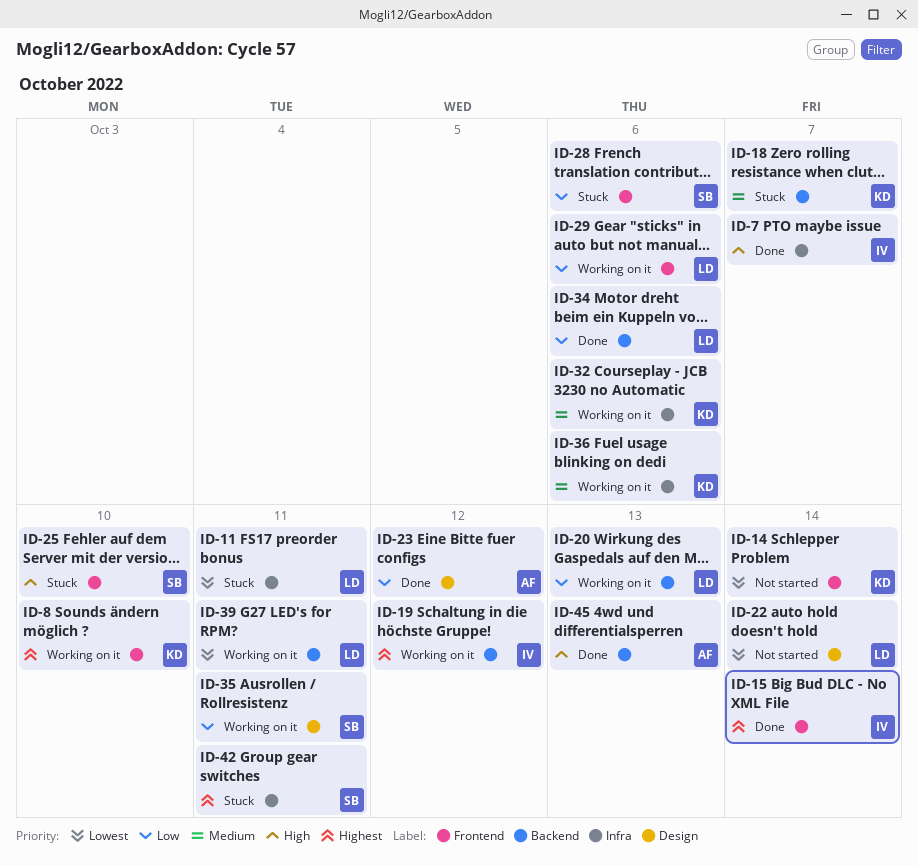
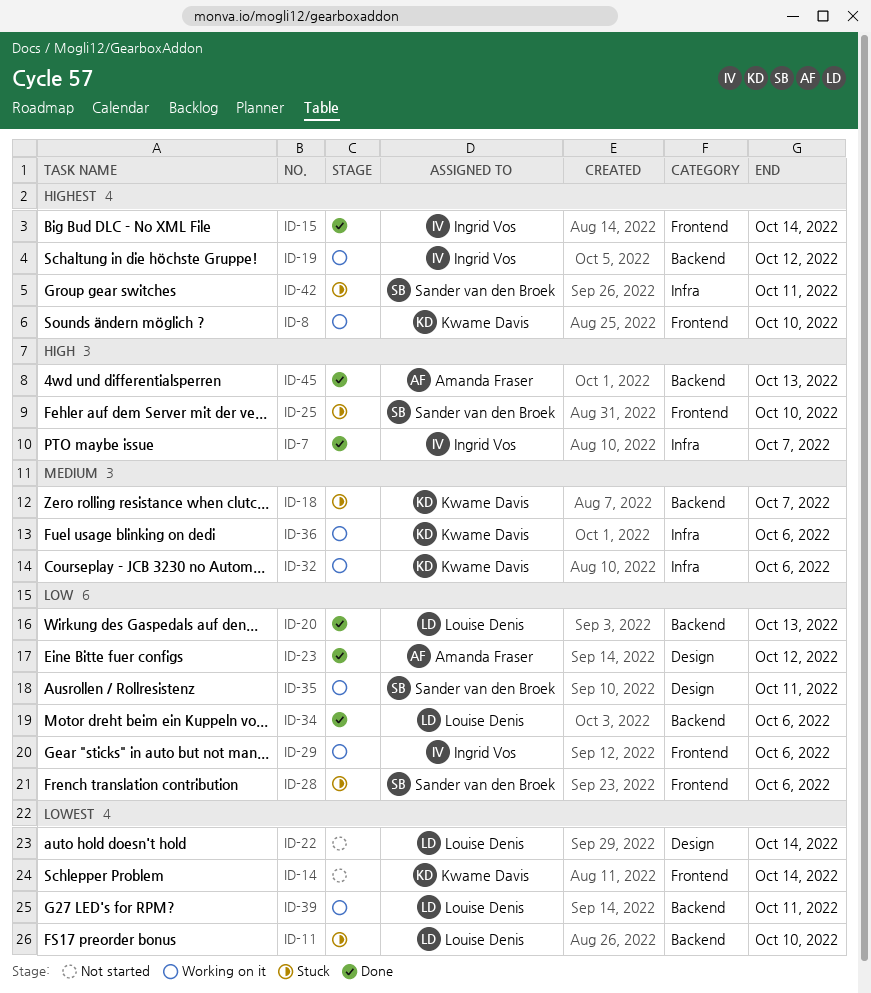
ID-11, label: Infra -> Backend
ID-11, due: Oct 11 -> Oct 10
ID-20, status: Working on it -> Done
ID-29, owner: Louise Denis -> Ingrid Vos

